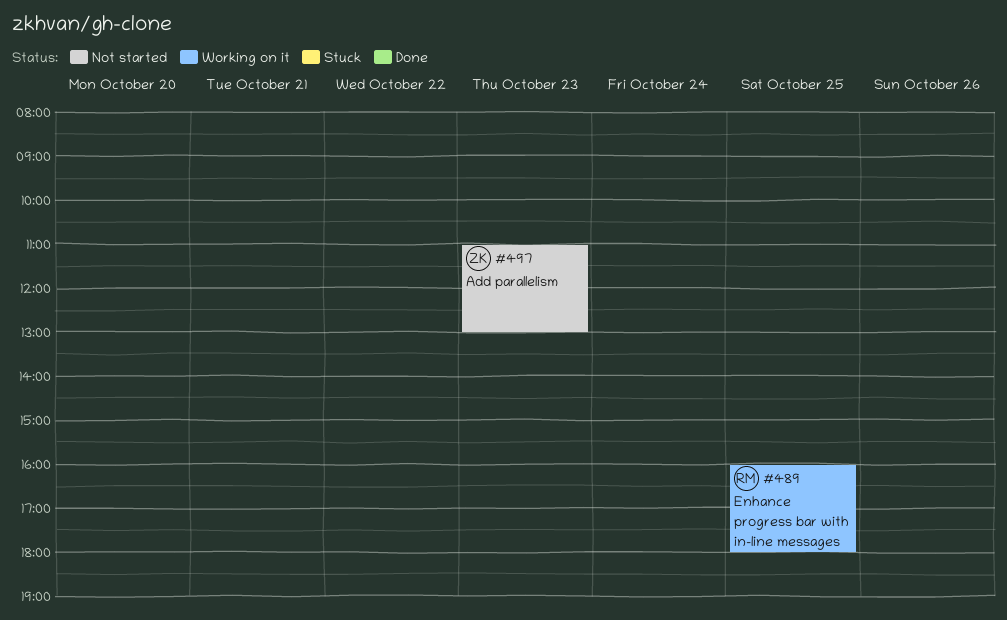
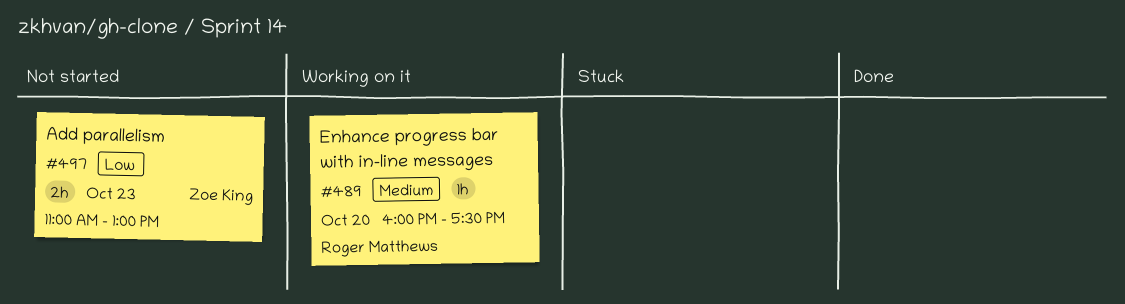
#489, day: Oct 25 -> Oct 20
#489, ends: 18:00 -> 17:30

